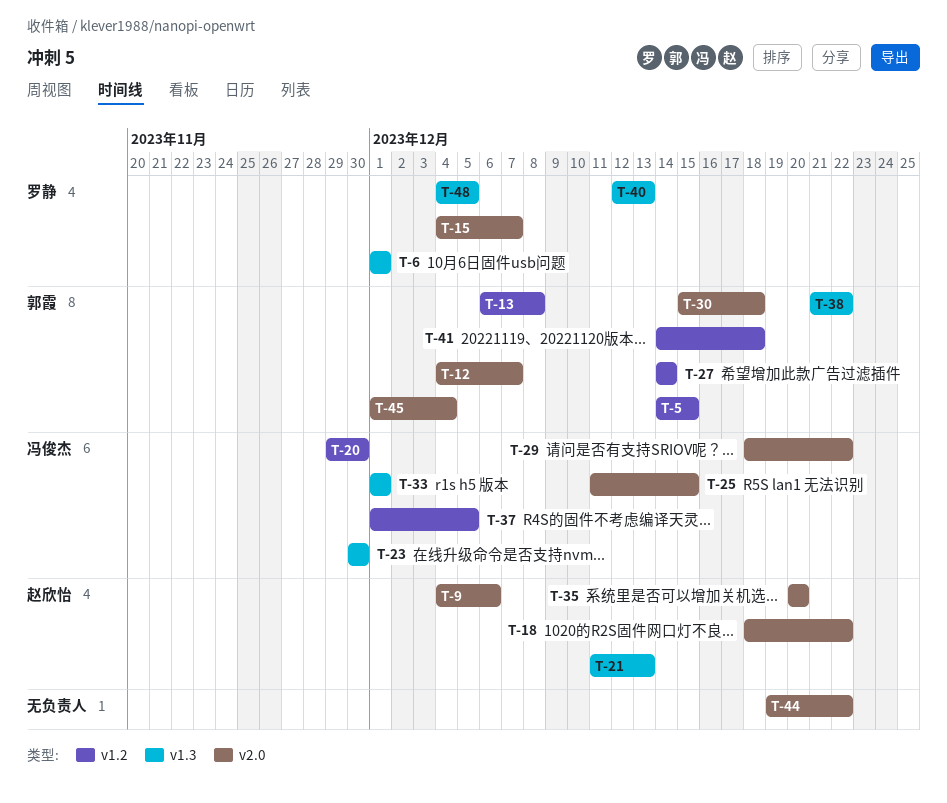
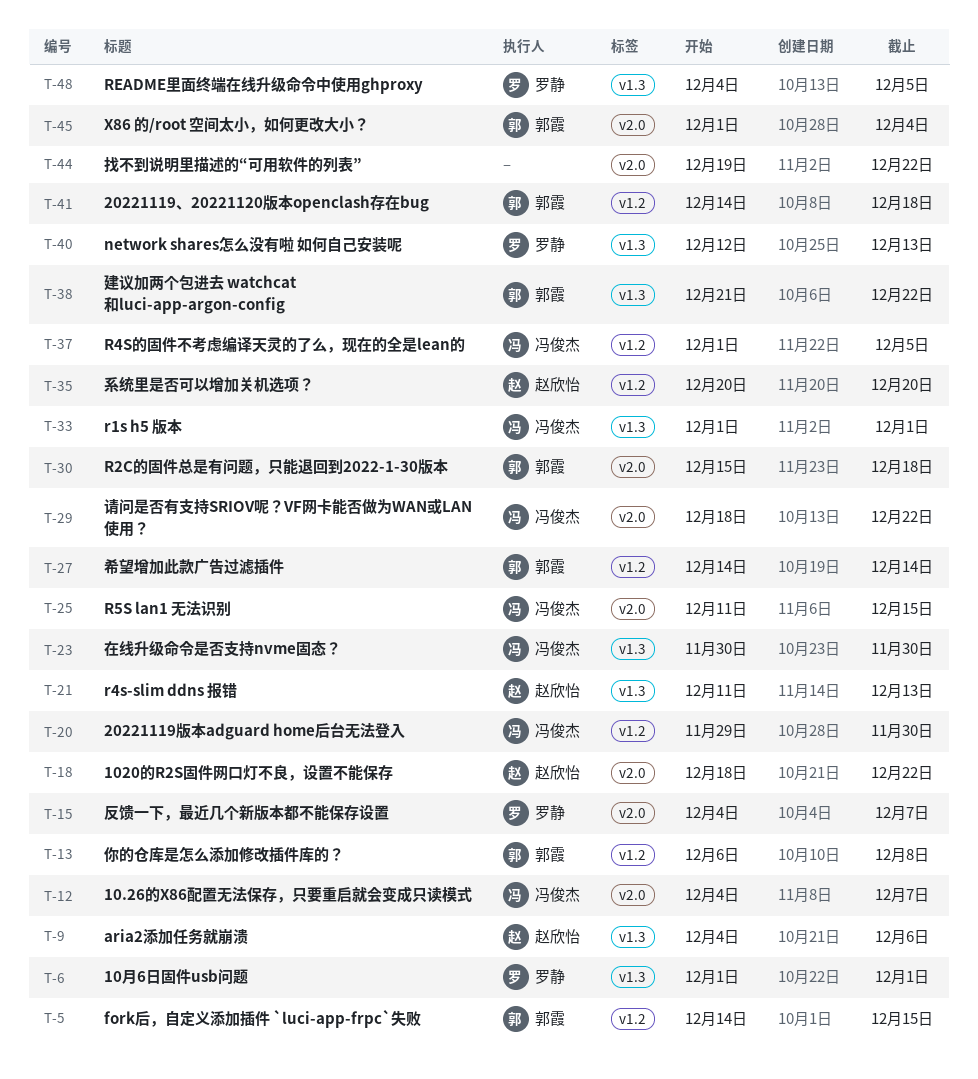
T-9, label: v2.0 -> v1.3
T-12, owner: 郭霞 -> 冯俊杰
T-35, label: v2.0 -> v1.2

